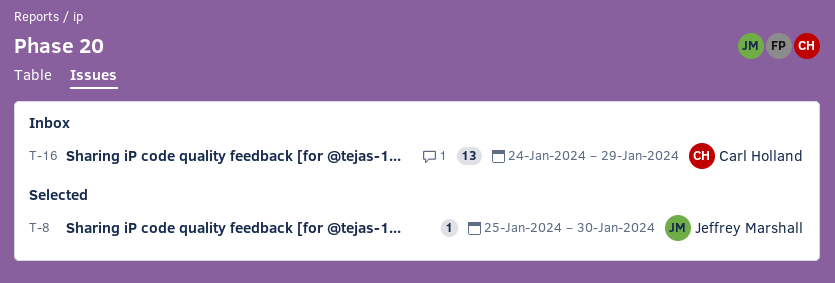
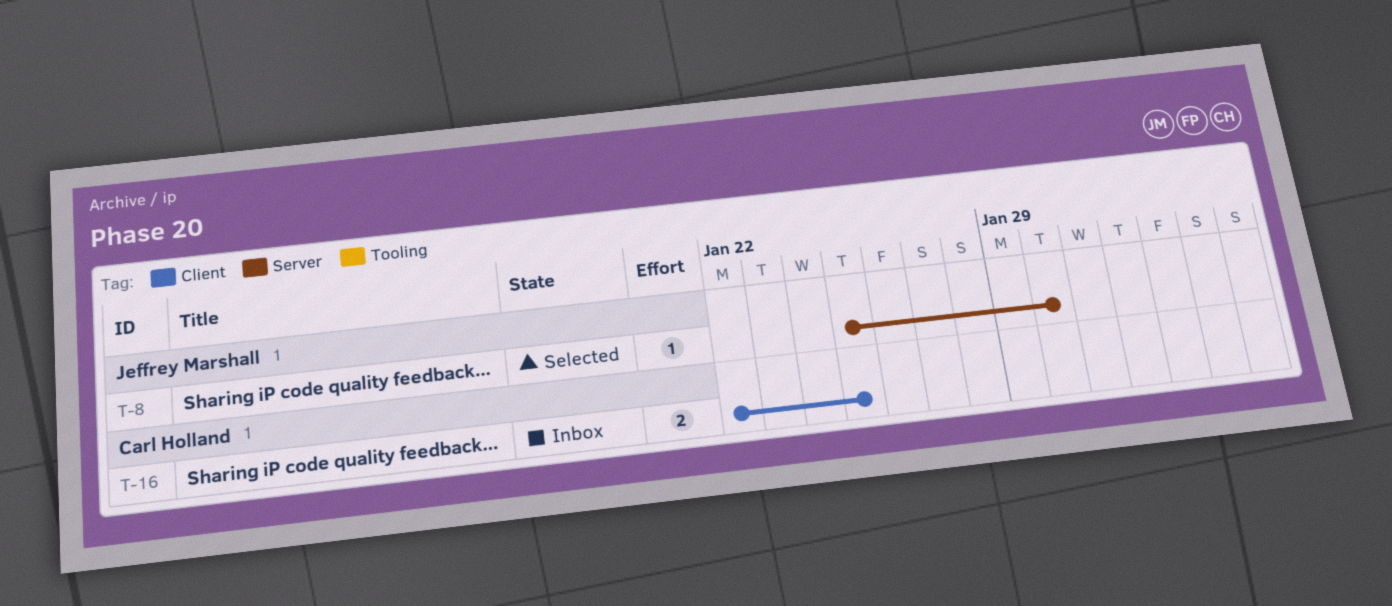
T-16, estimate: 13 -> 2
T-16, start: Jan 24 -> Jan 22
T-16, due: Jan 29 -> Jan 25

